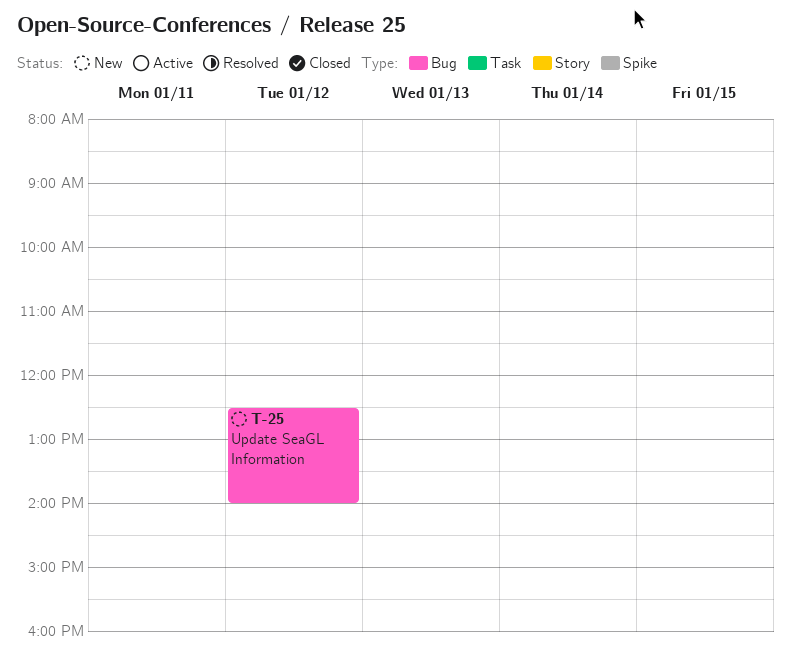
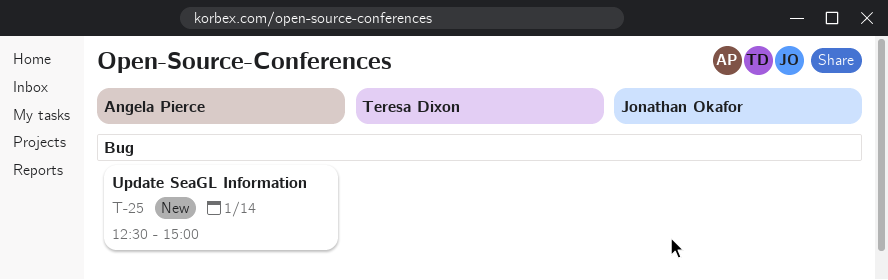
T-25, day: Jan 12 -> Jan 14
T-25, ends: 14:00 -> 15:00

